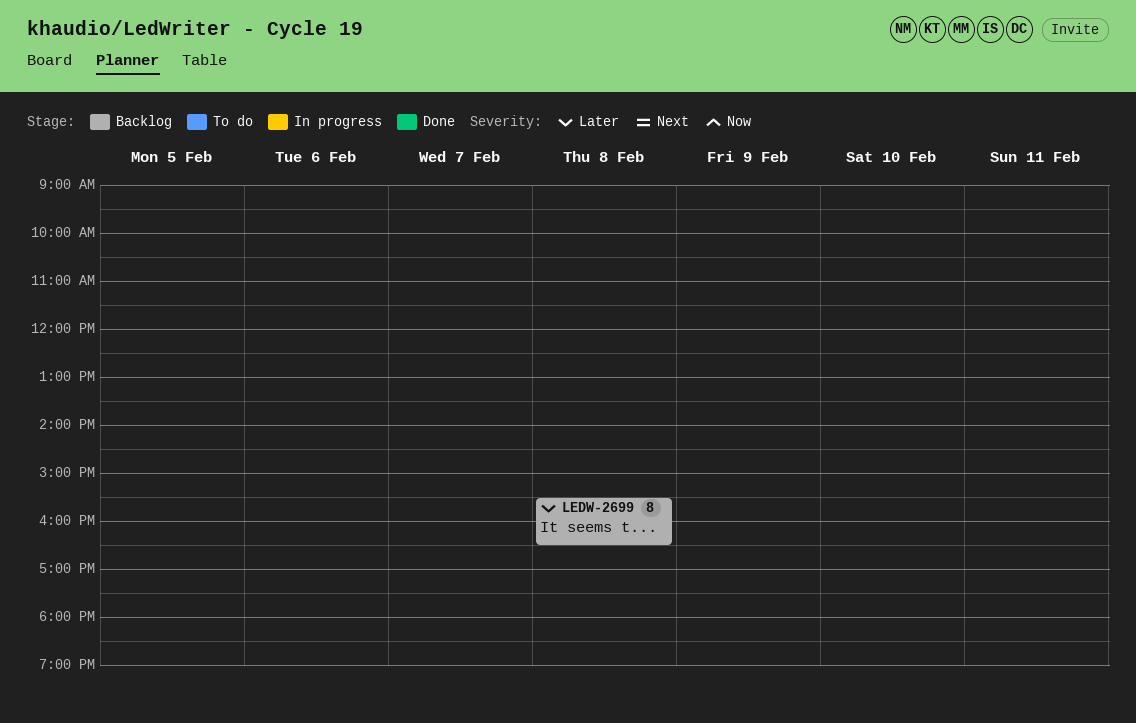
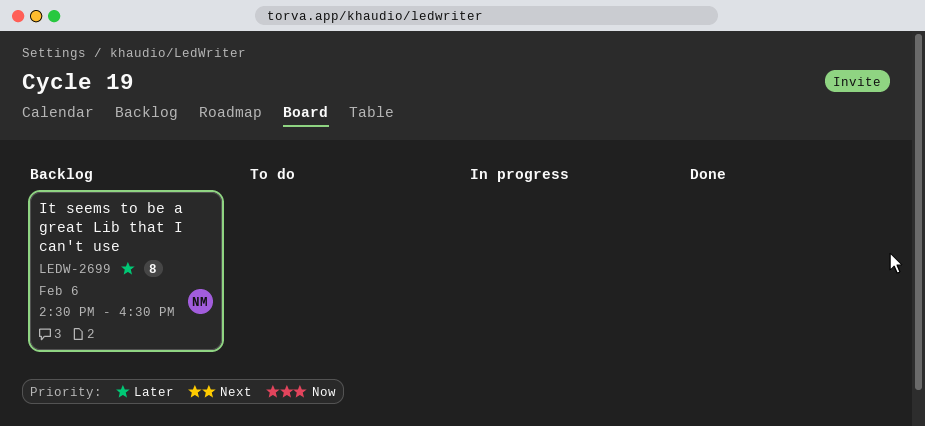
LEDW-2699, day: Feb 8 -> Feb 6
LEDW-2699, begins: 15:30 -> 14:30

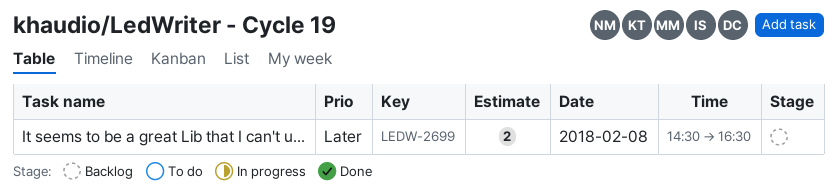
LEDW-2699, estimate: 8 -> 2
LEDW-2699, day: Feb 6 -> Feb 8

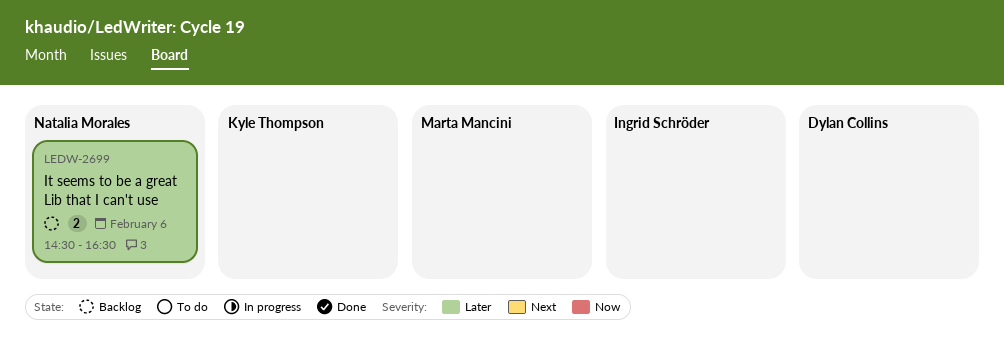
LEDW-2699, day: Feb 8 -> Feb 6

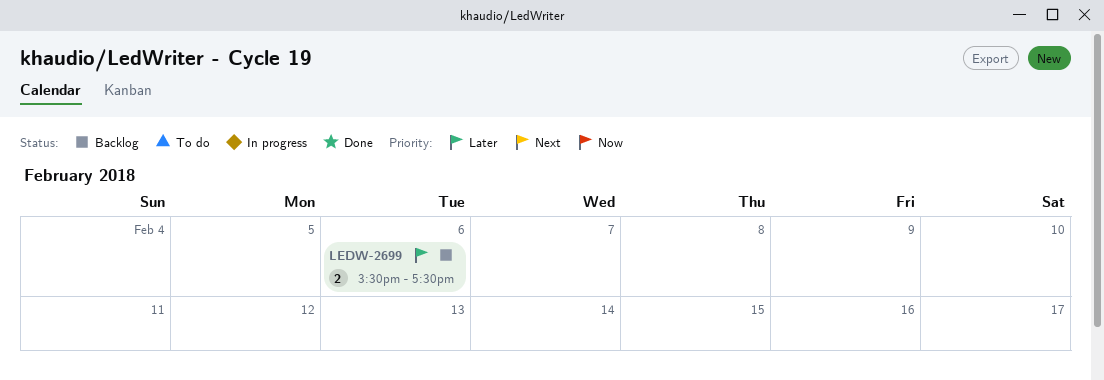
LEDW-2699, begins: 14:30 -> 15:30
LEDW-2699, ends: 16:30 -> 17:30

